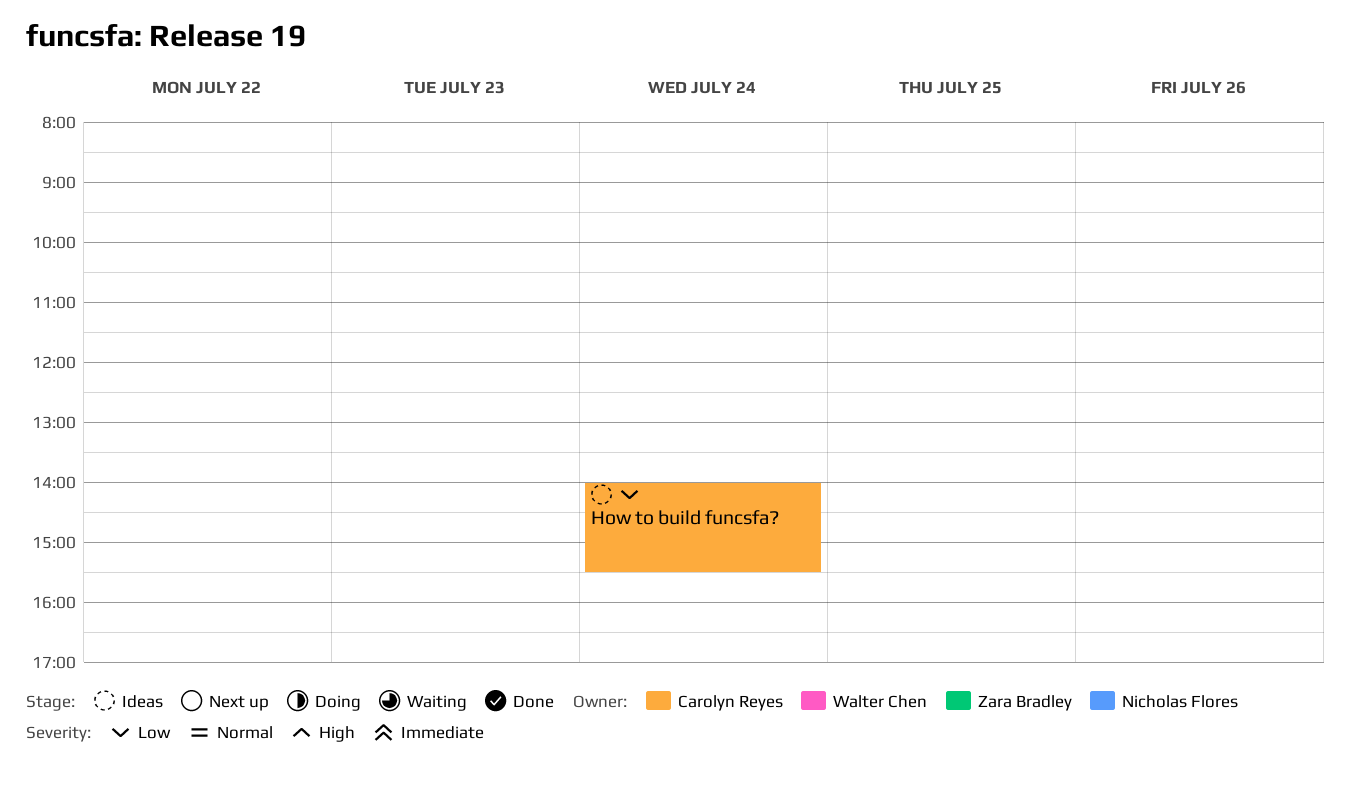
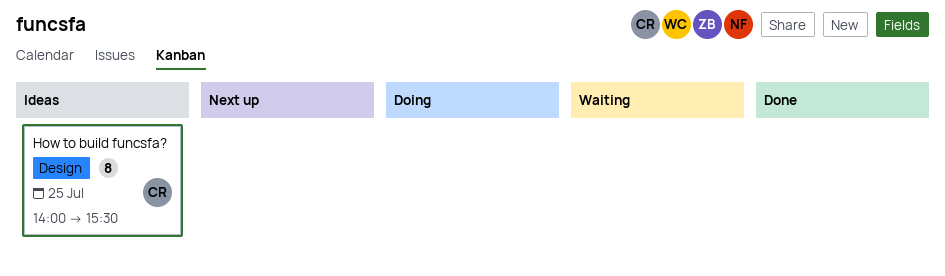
How to build funcsfa?, day: Jul 24 -> Jul 25

